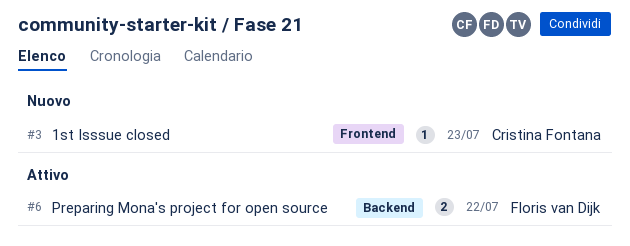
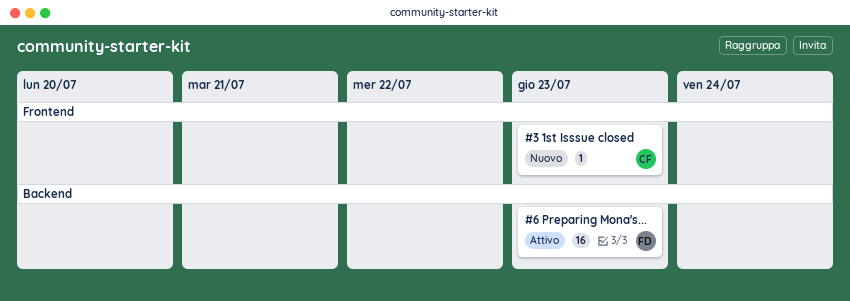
#6, estimate: 2 -> 16
#6, due: Jul 22 -> Jul 23

